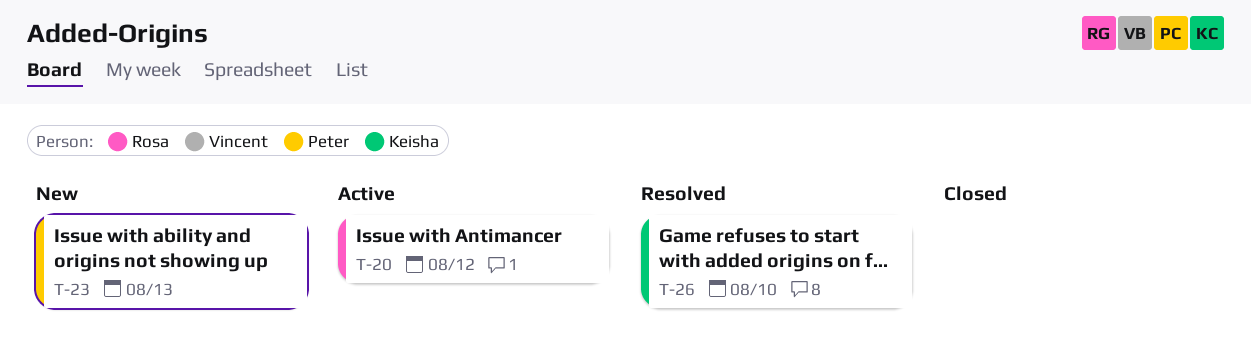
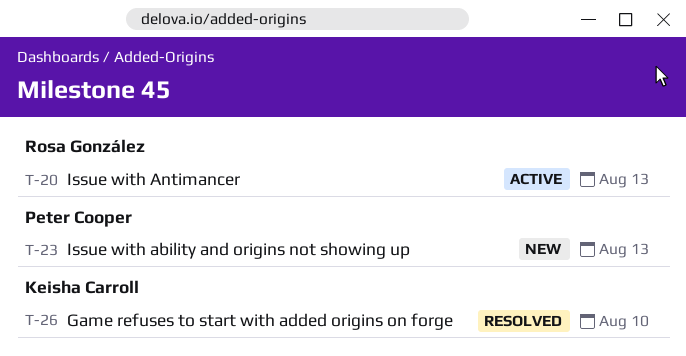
T-20, due: Aug 12 -> Aug 13

